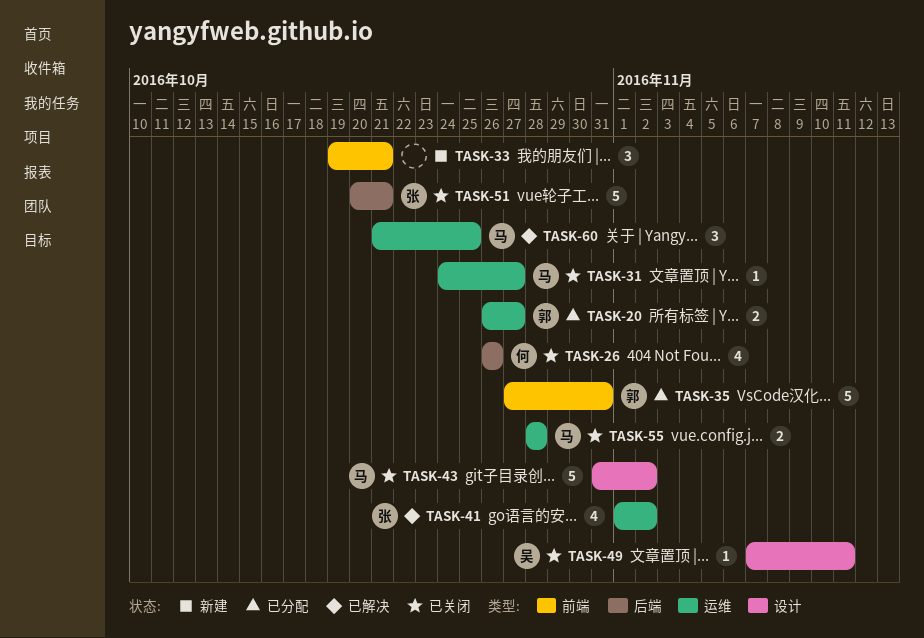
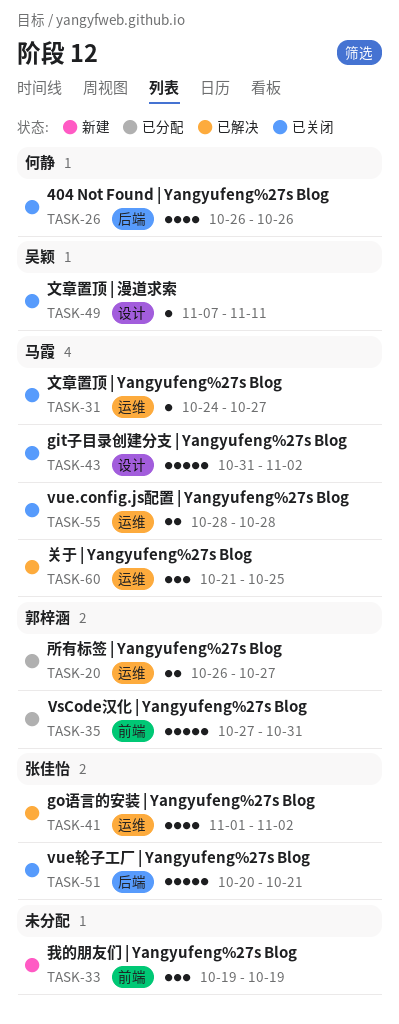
TASK-33, due: Oct 21 -> Oct 19

